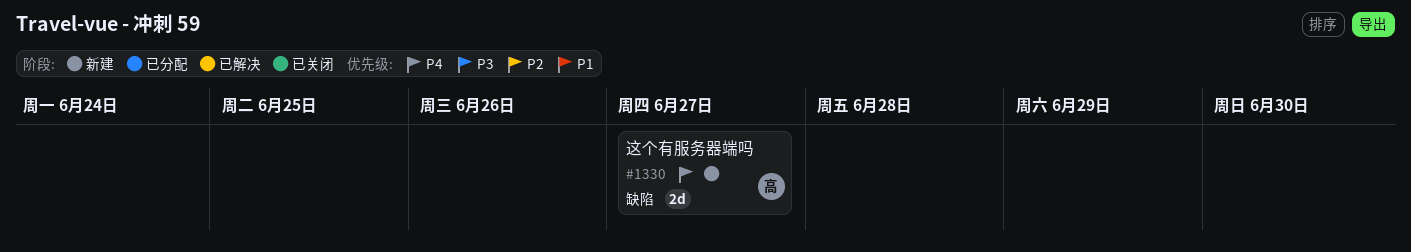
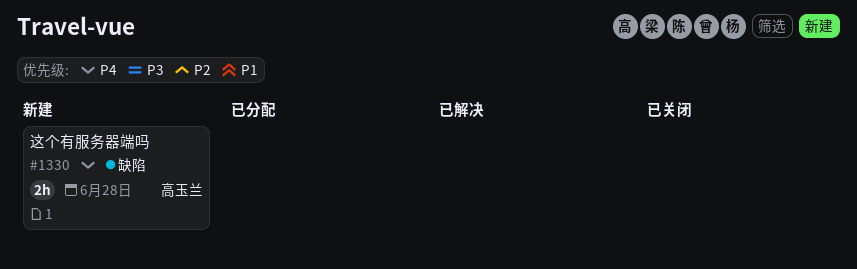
#1330, estimate: 2d -> 2h
#1330, due: Jun 27 -> Jun 28

